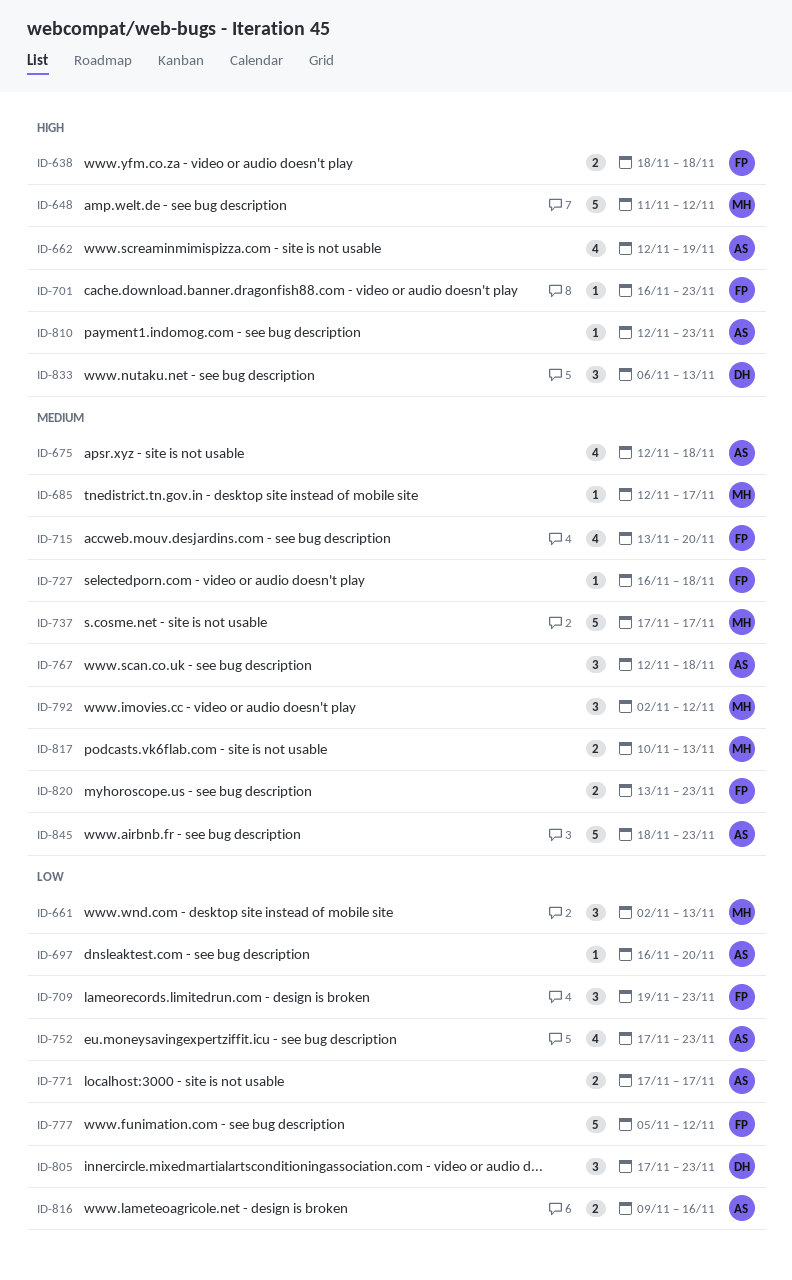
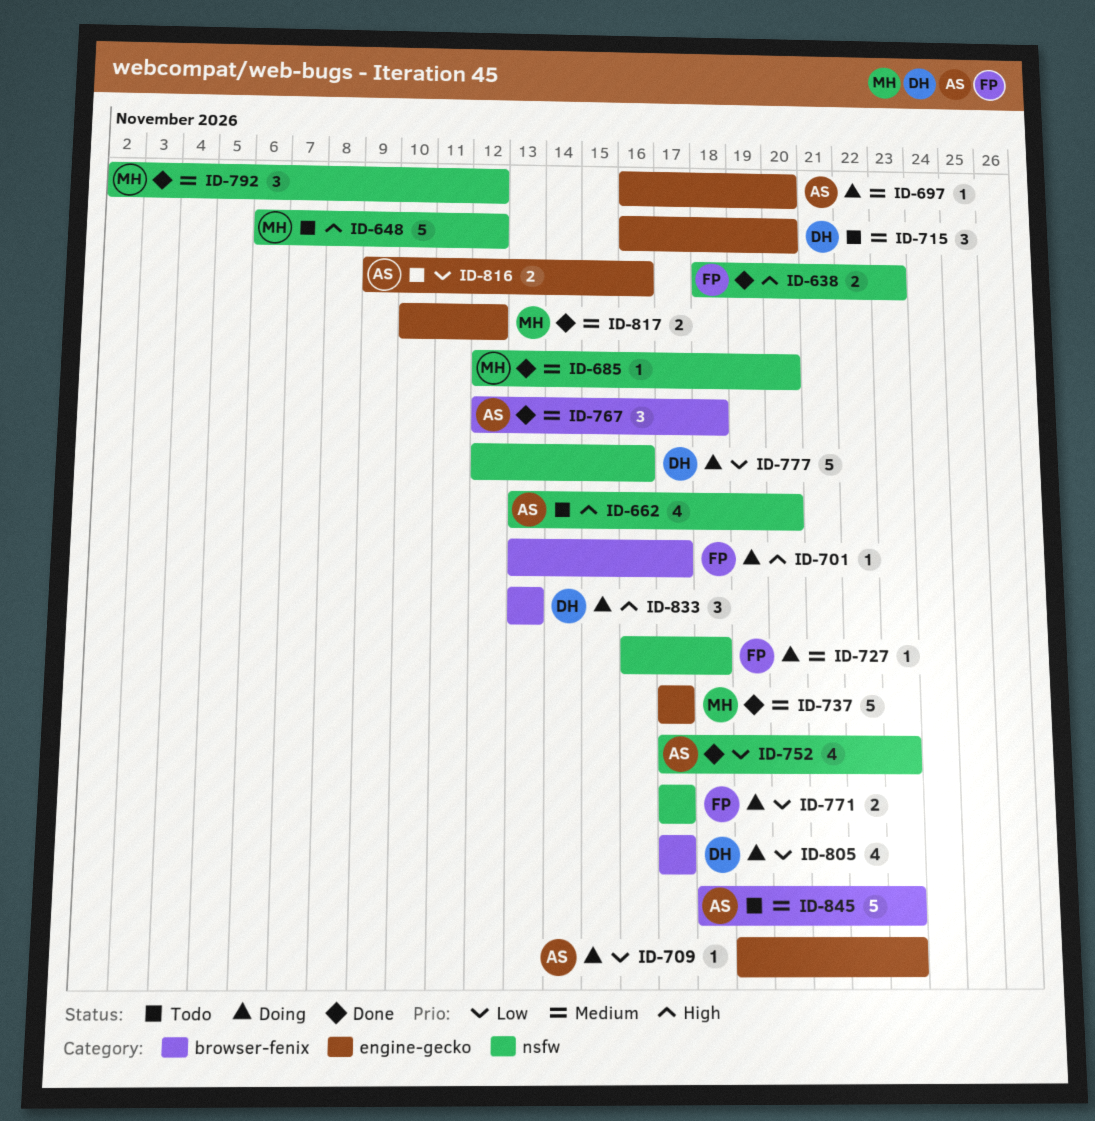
ID-638, due: Nov 18 -> Nov 23
ID-648, start: Nov 11 -> Nov 6
ID-661: present -> none
ID-662, start: Nov 12 -> Nov 13
ID-662, due: Nov 19 -> Nov 20
ID-675: present -> none
ID-685, due: Nov 17 -> Nov 20
ID-697, priority: Low -> Medium
ID-701, start: Nov 16 -> Nov 13
ID-701, due: Nov 23 -> Nov 17
ID-709, owner: FP -> AS
ID-709, estimate: 3 -> 1
ID-715, owner: FP -> DH
ID-715, estimate: 4 -> 3
ID-715, start: Nov 13 -> Nov 16
ID-771, owner: AS -> FP
ID-777, owner: FP -> DH
ID-777, start: Nov 5 -> Nov 12
ID-777, due: Nov 12 -> Nov 16
ID-805, estimate: 3 -> 4
ID-805, due: Nov 23 -> Nov 17
ID-810: present -> none
ID-817, due: Nov 13 -> Nov 12
ID-820: present -> none
ID-833, start: Nov 6 -> Nov 13

